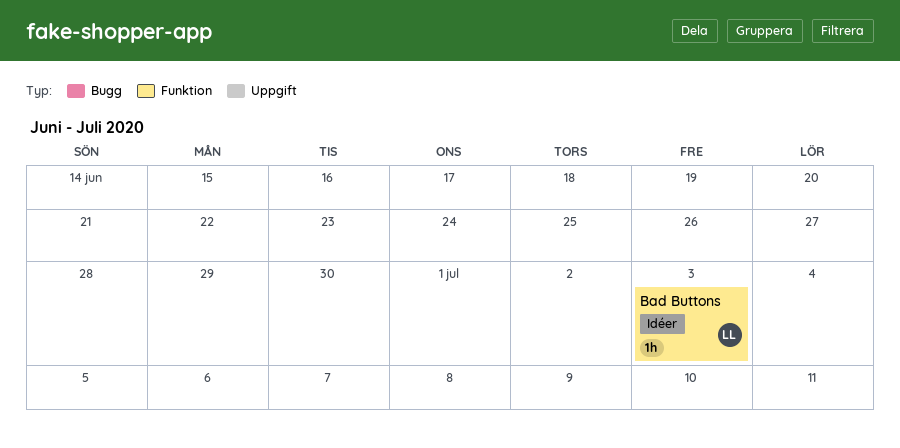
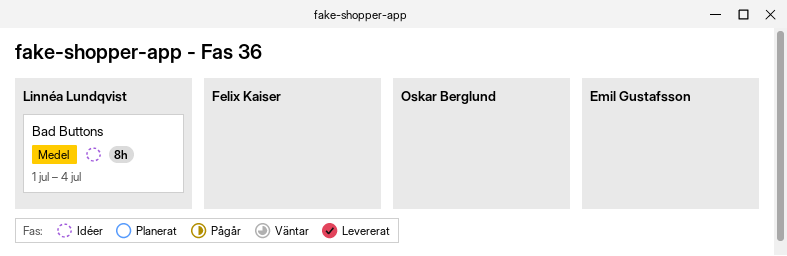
Bad Buttons, estimate: 1h -> 8h
Bad Buttons, due: Jul 3 -> Jul 4

